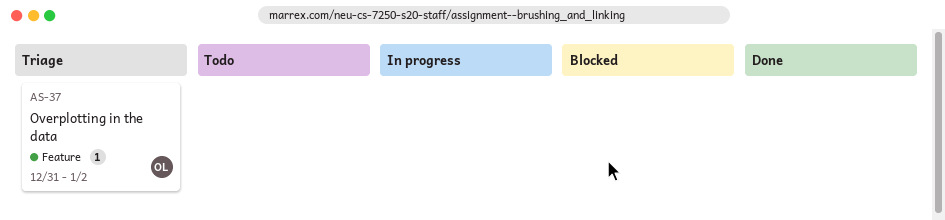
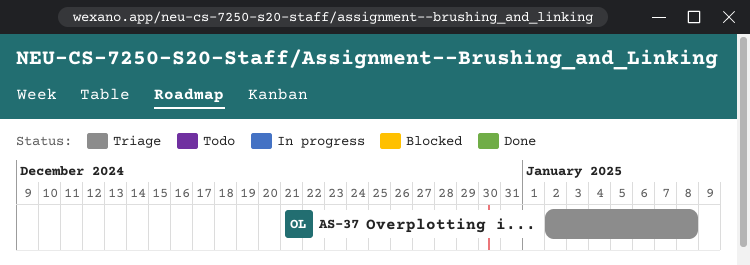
AS-37, start: Dec 31 -> Jan 2
AS-37, due: Jan 2 -> Jan 8

